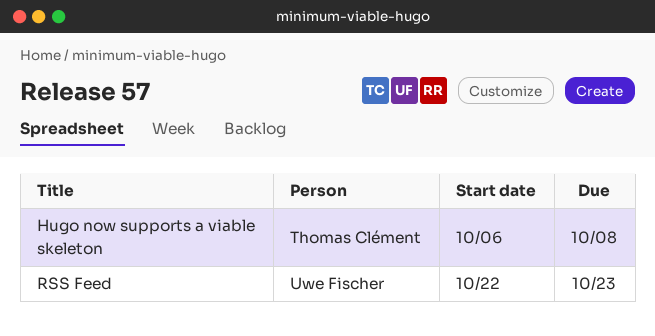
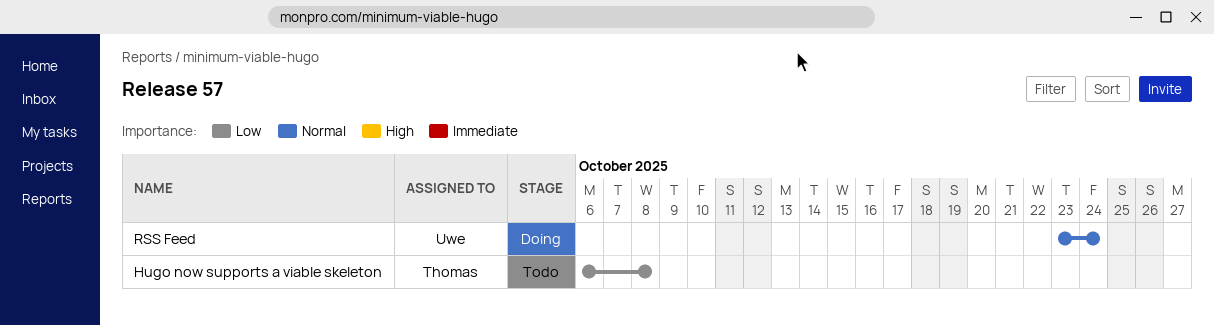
RSS Feed, start: Oct 22 -> Oct 23
RSS Feed, due: Oct 23 -> Oct 24

